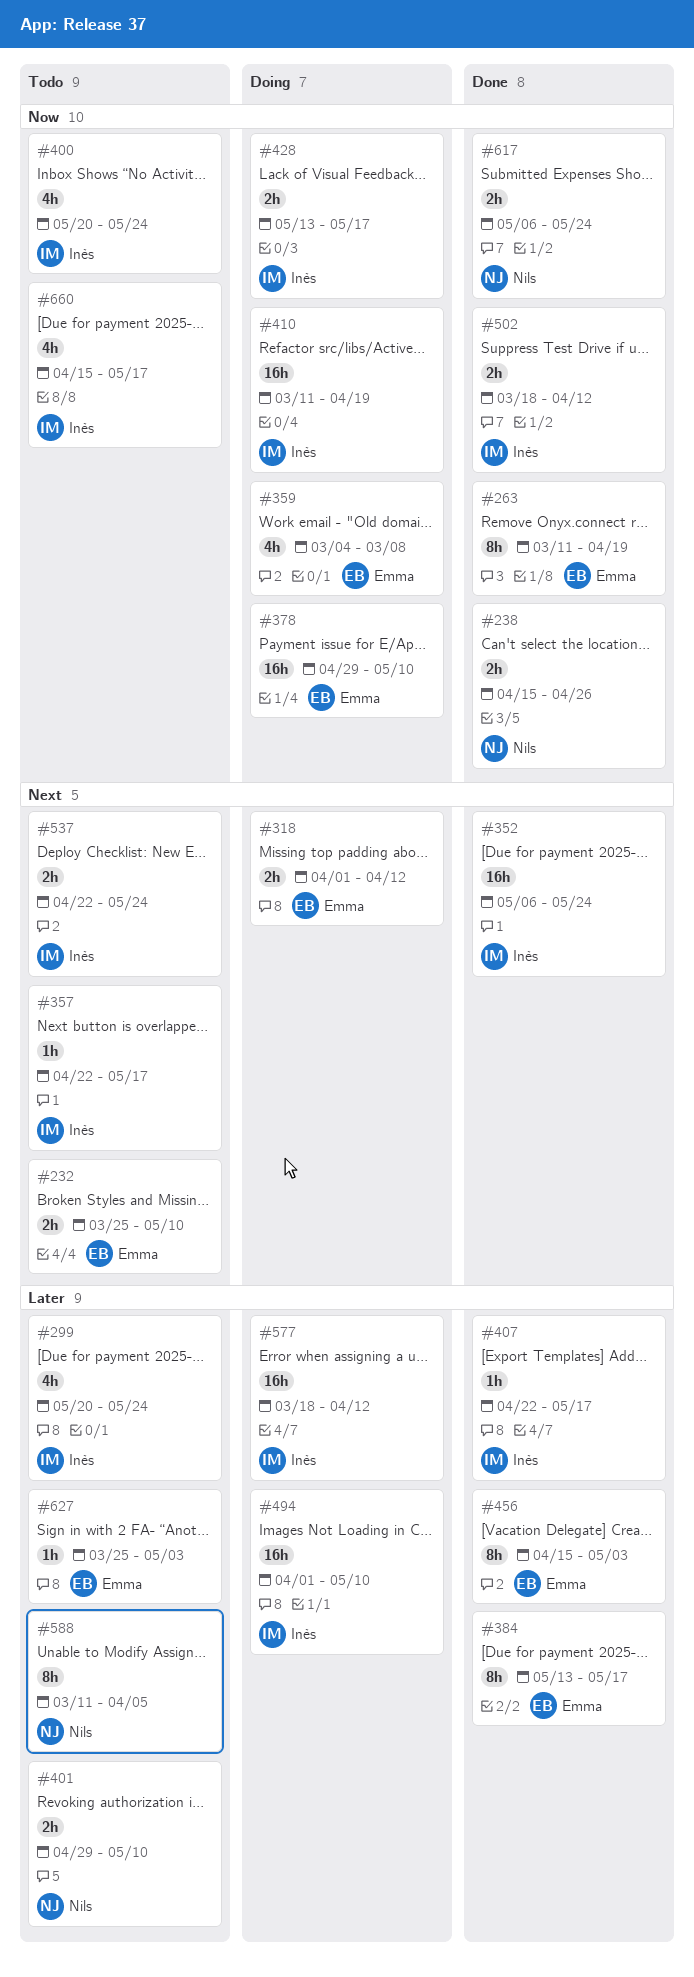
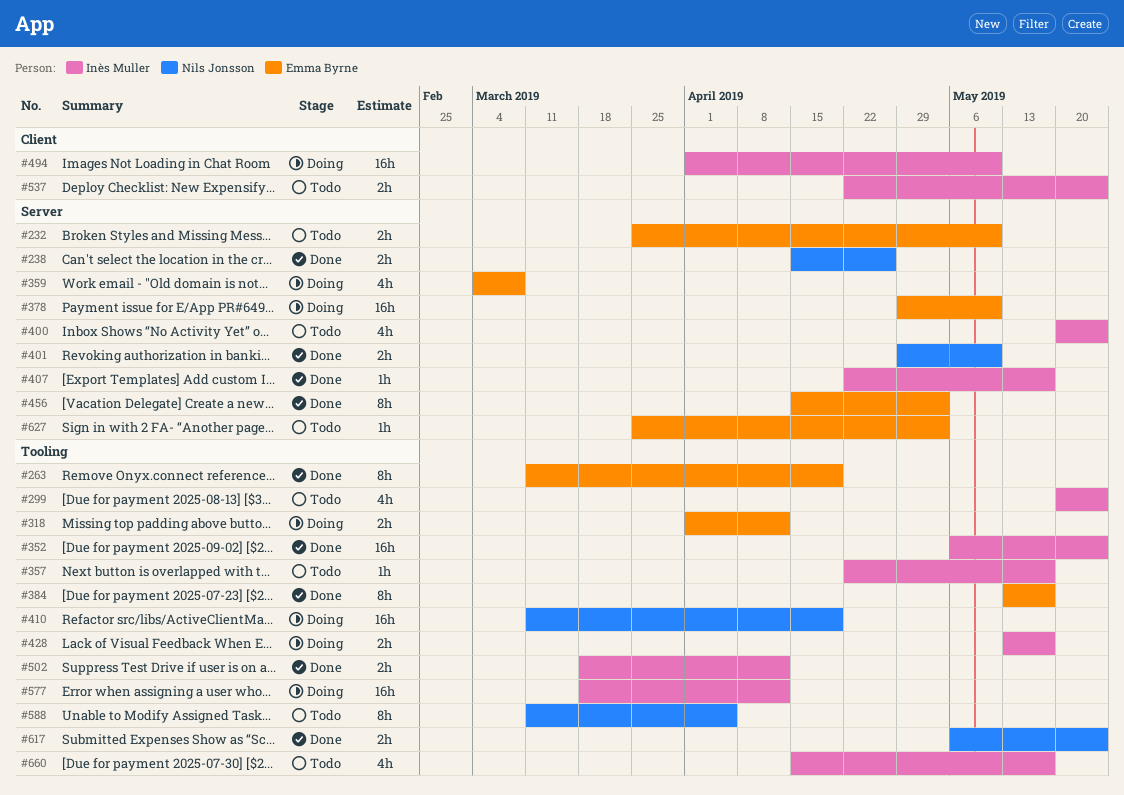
#401, status: Todo -> Done
#410, owner: Inès Muller -> Nils Jonsson

